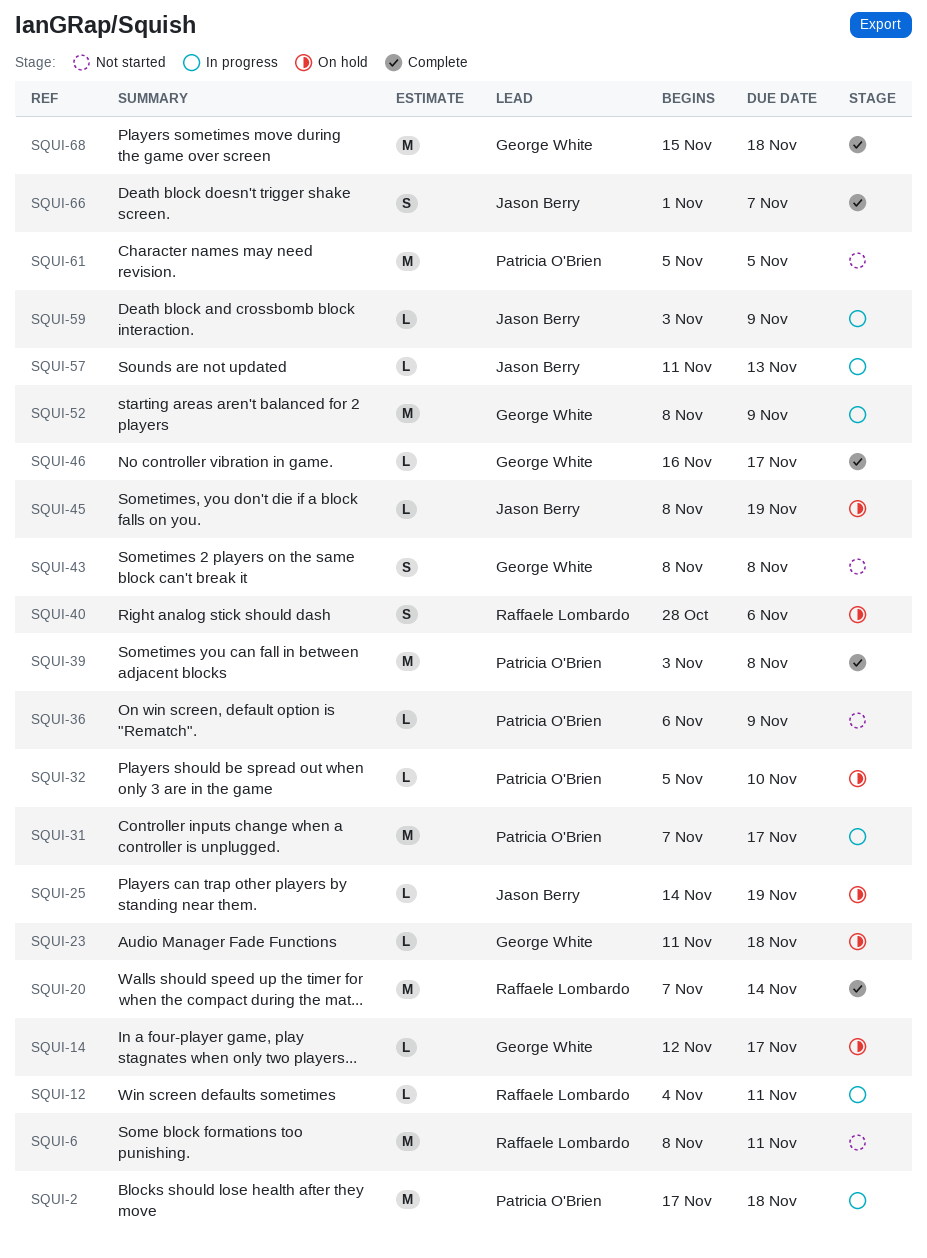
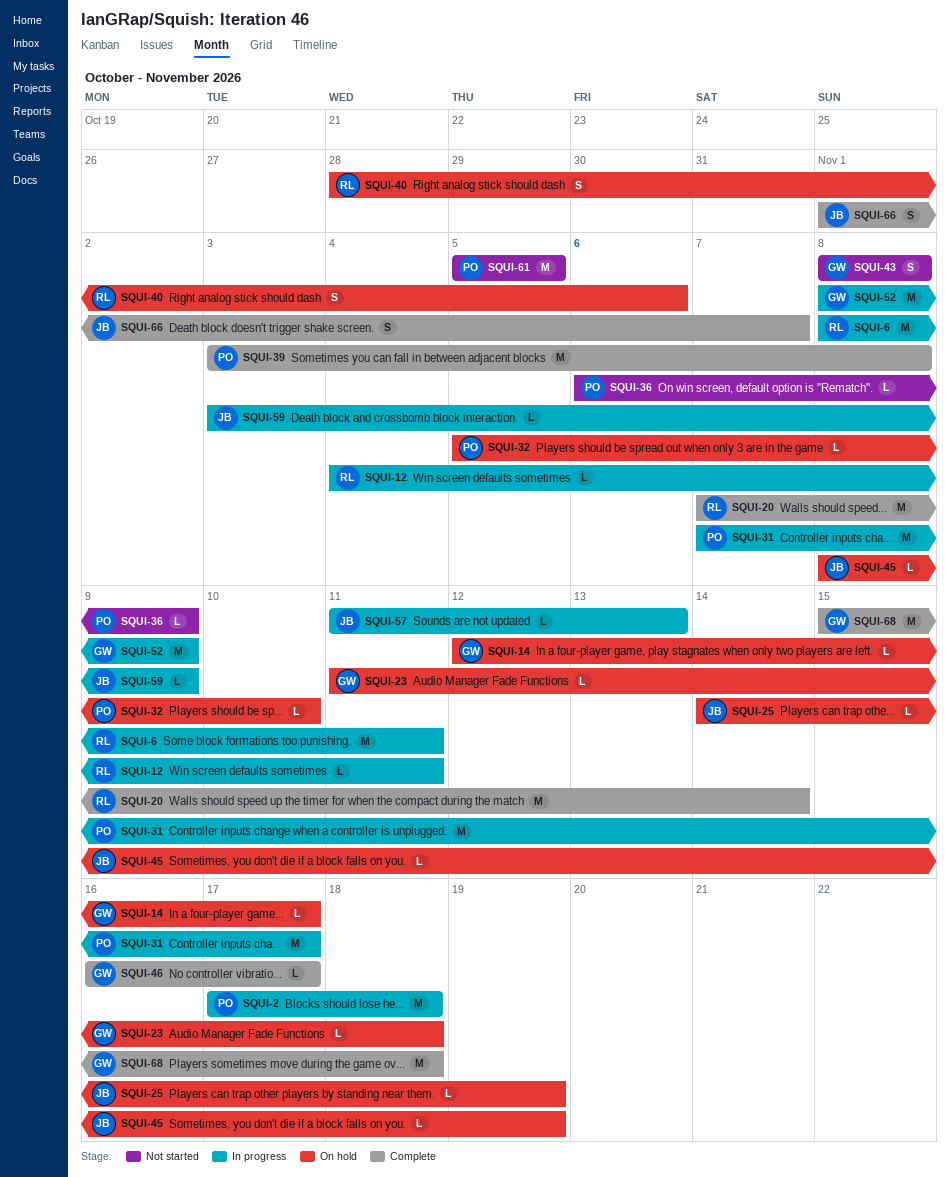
SQUI-6, status: Not started -> In progress

